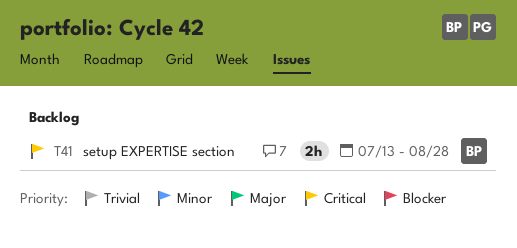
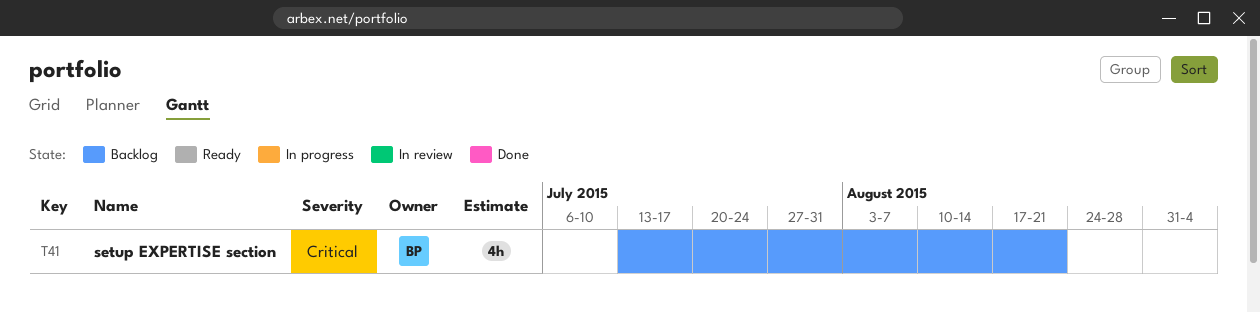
T41, estimate: 2h -> 4h
T41, due: Aug 28 -> Aug 21

